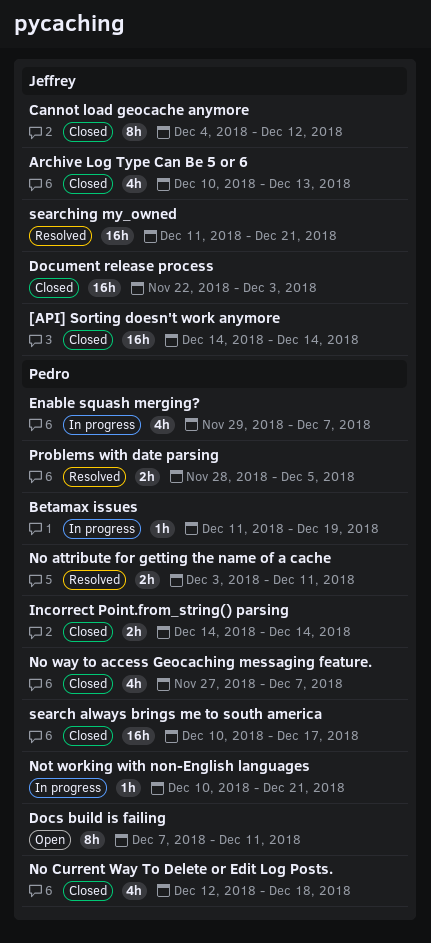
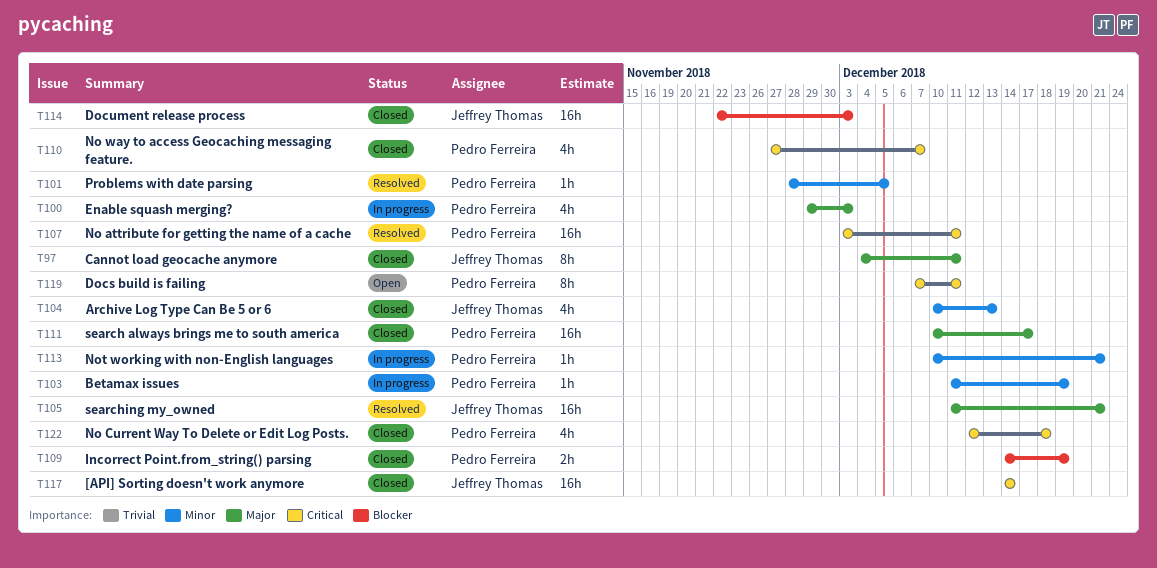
Cannot load geocache anymore, due: Dec 12 -> Dec 11
Enable squash merging?, due: Dec 7 -> Dec 3
Incorrect Point.from_string() parsing, due: Dec 14 -> Dec 19
No attribute for getting the name of a cache, estimate: 2h -> 16h
Problems with date parsing, estimate: 2h -> 1h

